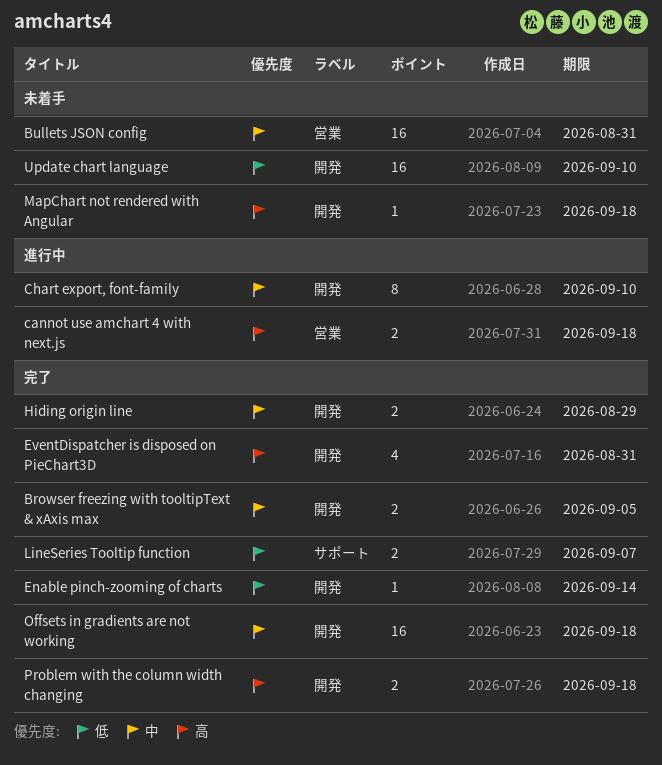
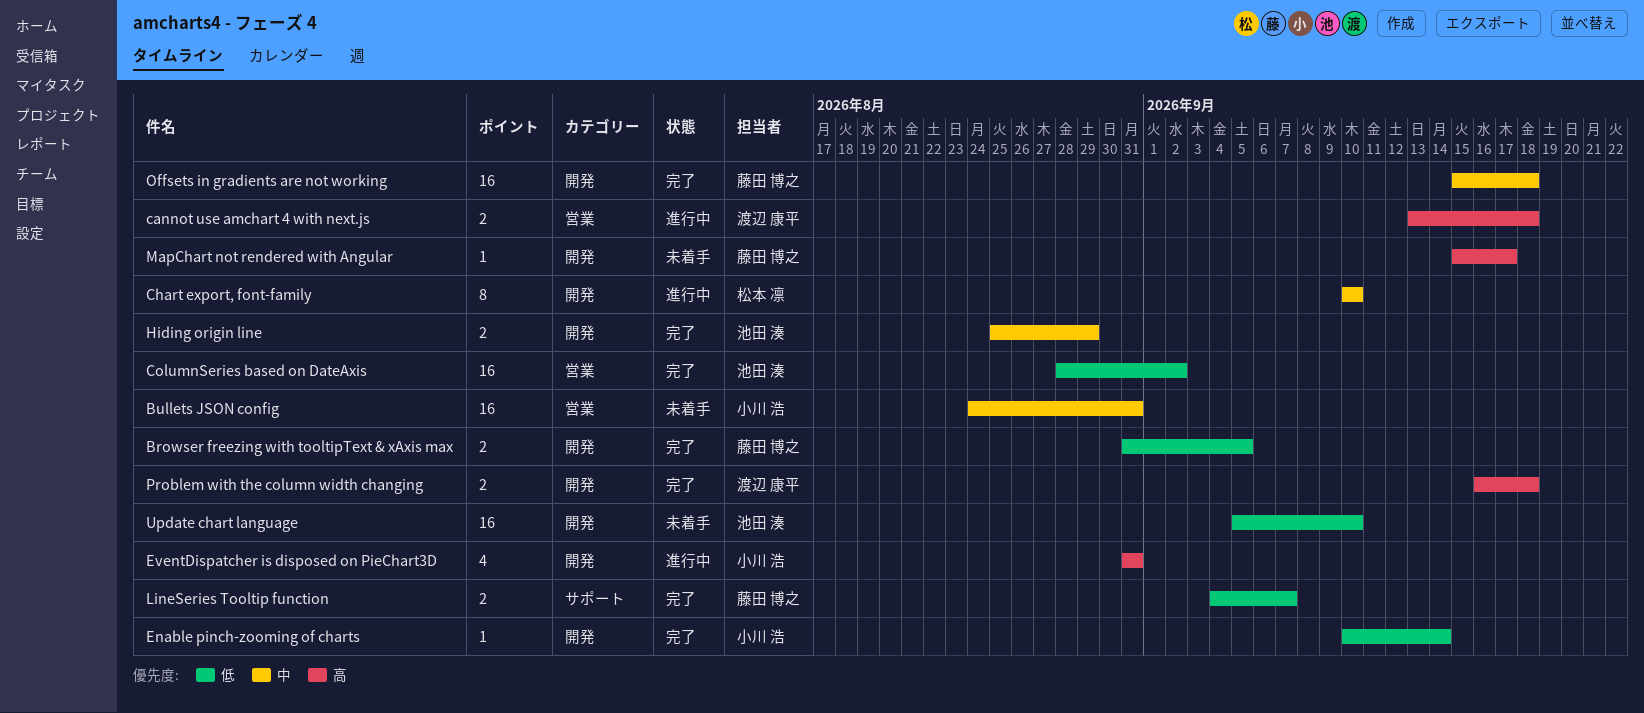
Browser freezing with tooltipText & xAxis max, priority: 中 -> 低
ColumnSeries based on DateAxis: none -> present
EventDispatсher is disposed on PieChart3D, status: 完了 -> 進行中
MapChart not rendered with Angular, due: Sep 18 -> Sep 17

